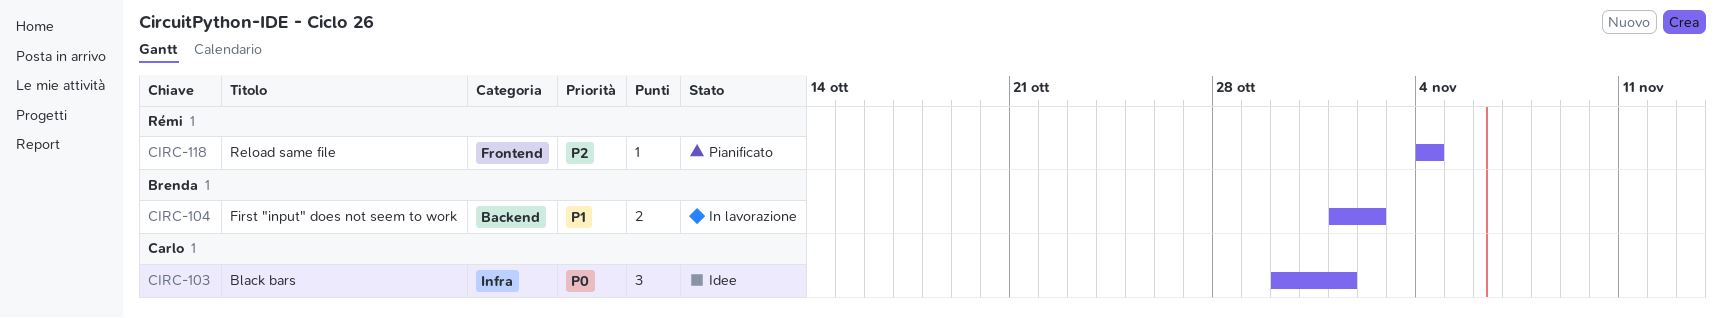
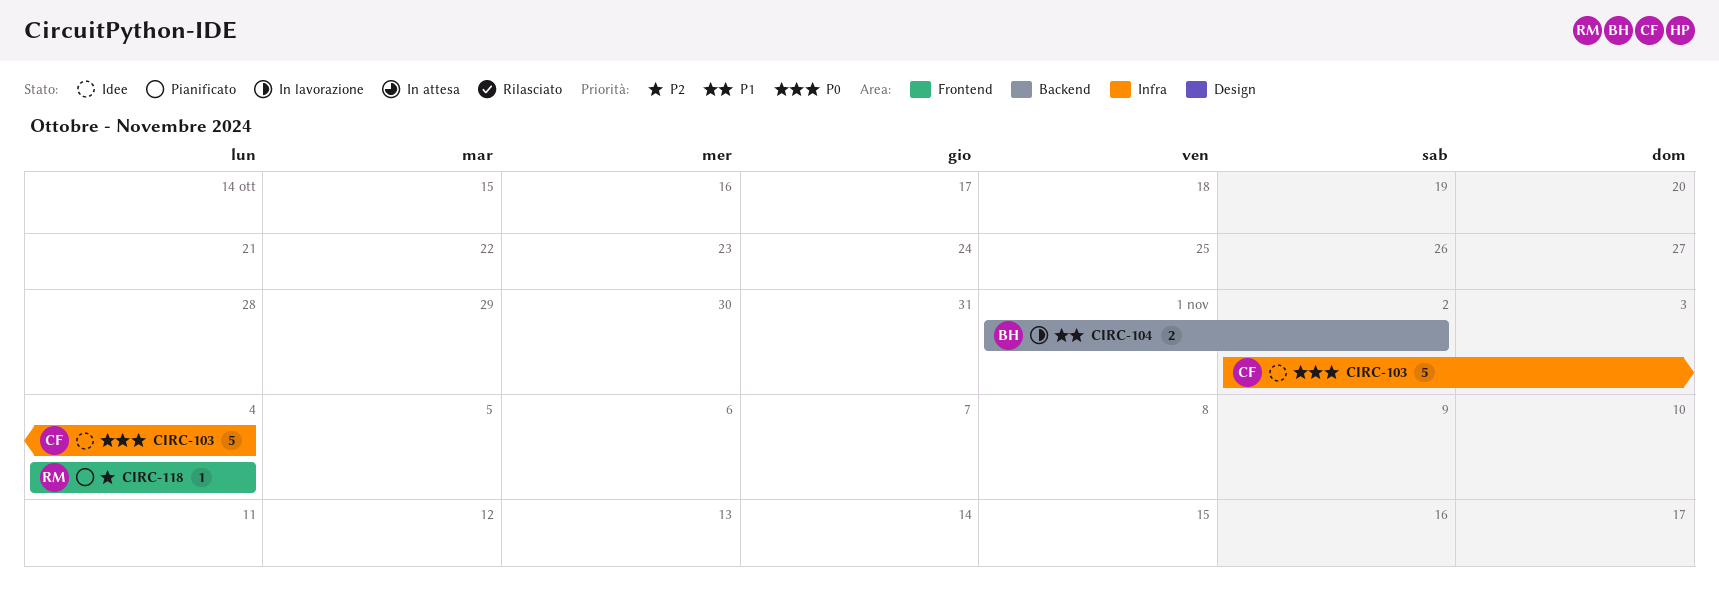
CIRC-103, estimate: 3 -> 5
CIRC-103, start: Oct 30 -> Nov 2
CIRC-103, due: Nov 1 -> Nov 4

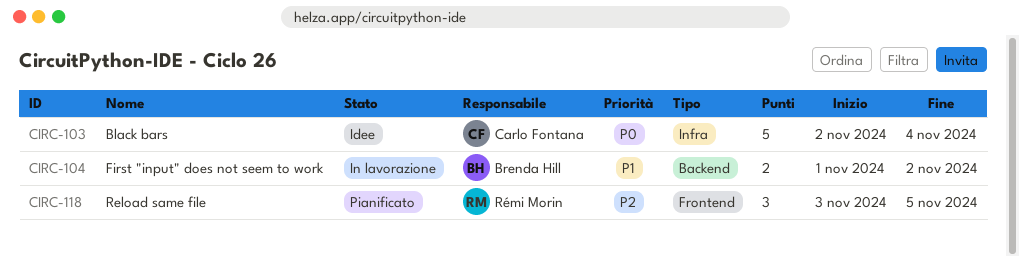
CIRC-118, estimate: 1 -> 3
CIRC-118, start: Nov 4 -> Nov 3
CIRC-118, due: Nov 4 -> Nov 5

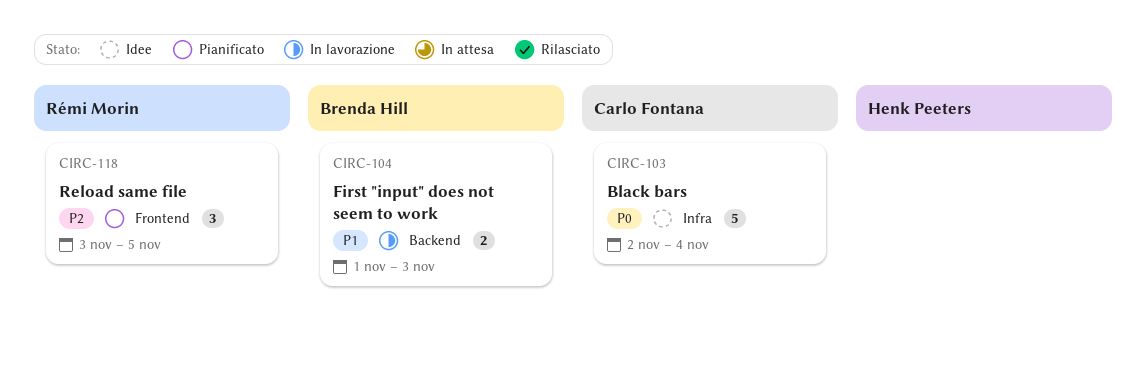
CIRC-104, due: Nov 2 -> Nov 3

